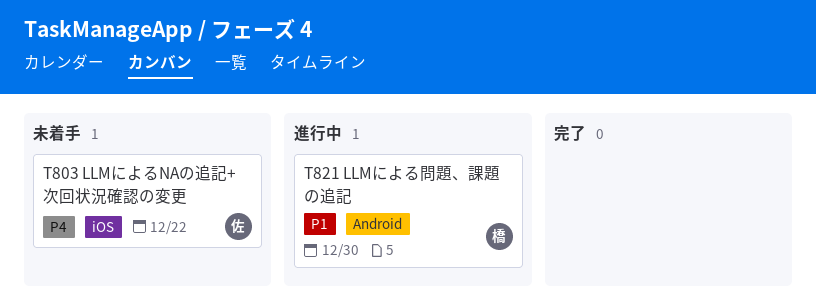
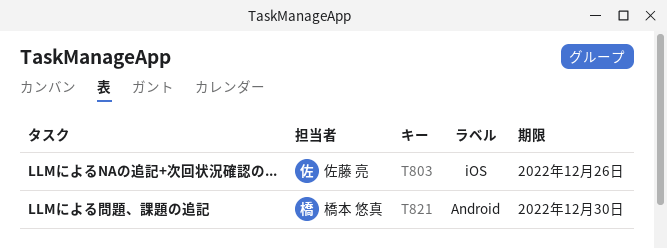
T803, due: Dec 22 -> Dec 26

